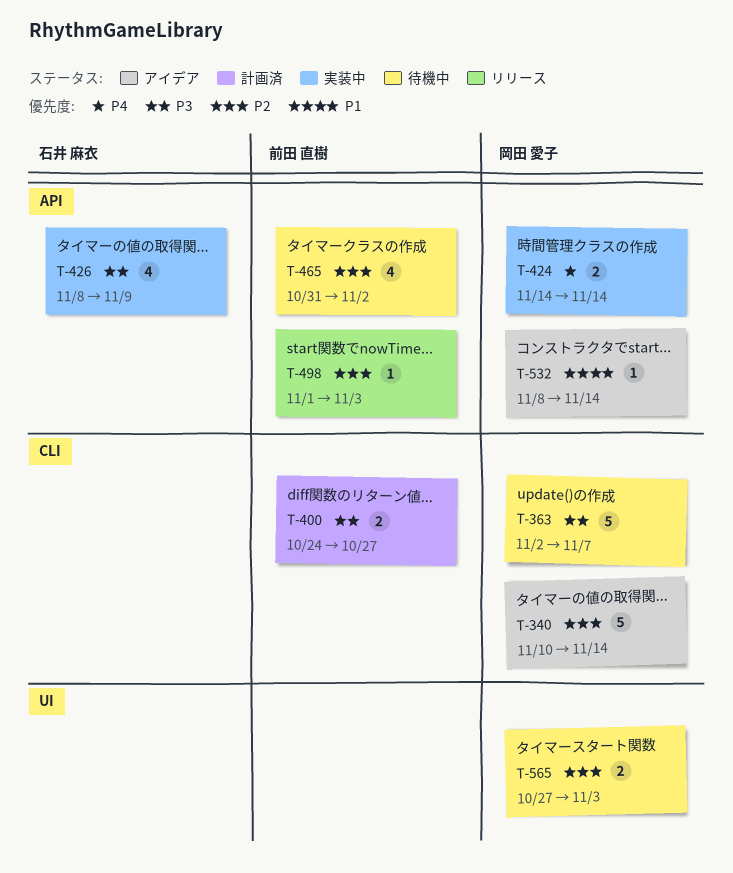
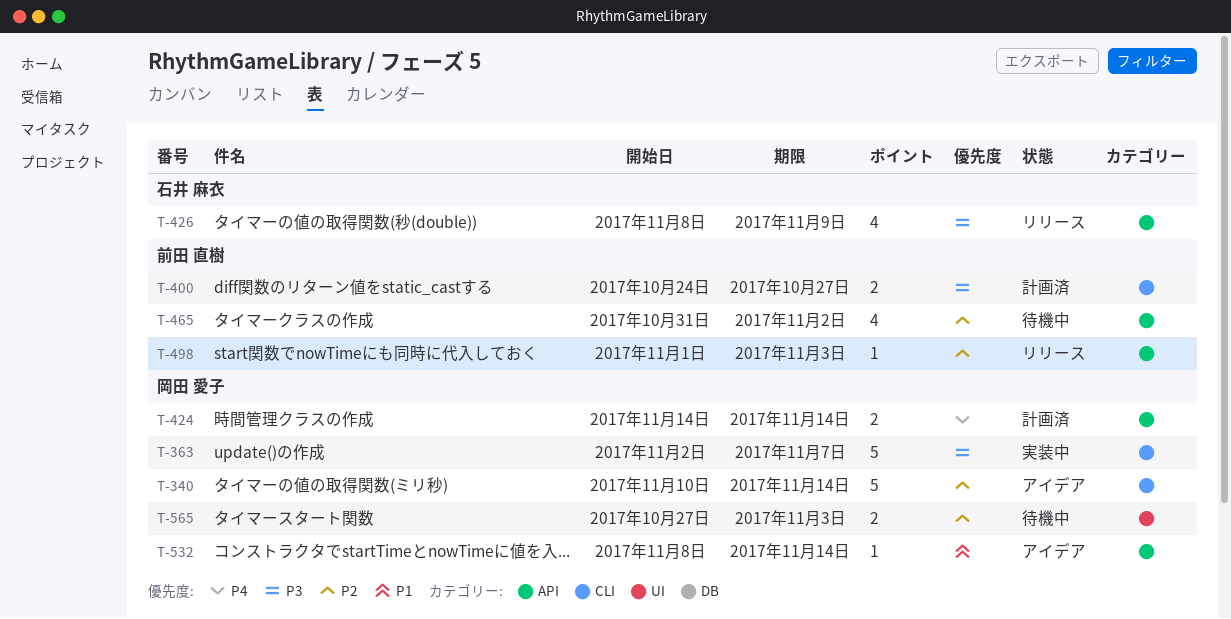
T-363, status: 待機中 -> 実装中
T-424, status: 実装中 -> 計画済
T-426, status: 実装中 -> リリース

